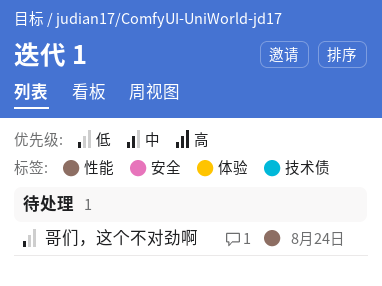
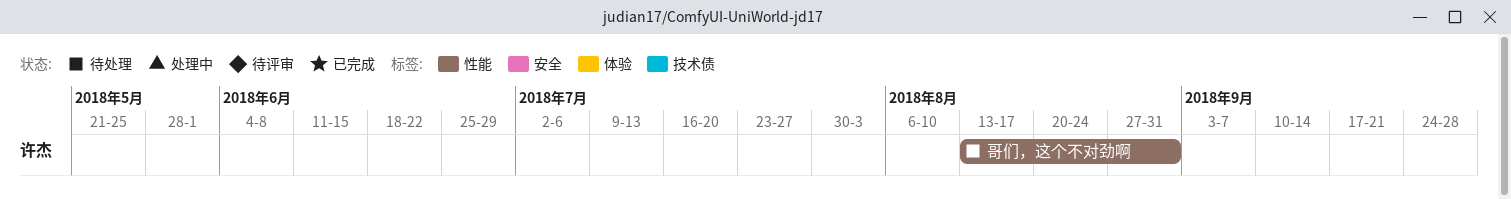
哥们，这个不对劲啊, due: Aug 24 -> Aug 31

